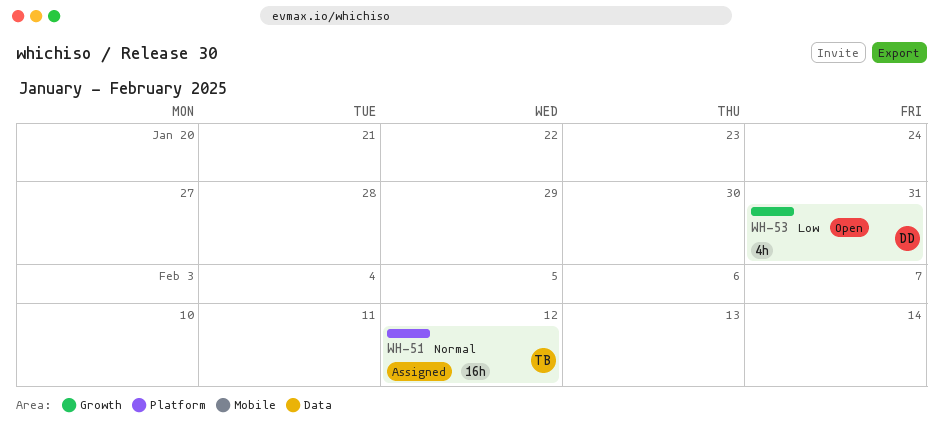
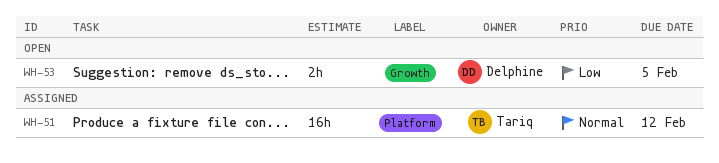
WH-53, estimate: 4h -> 2h
WH-53, due: Jan 31 -> Feb 5

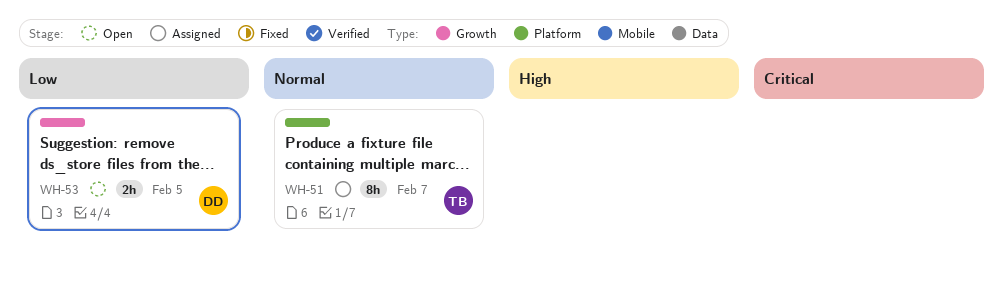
WH-51, estimate: 16h -> 8h
WH-51, due: Feb 12 -> Feb 7

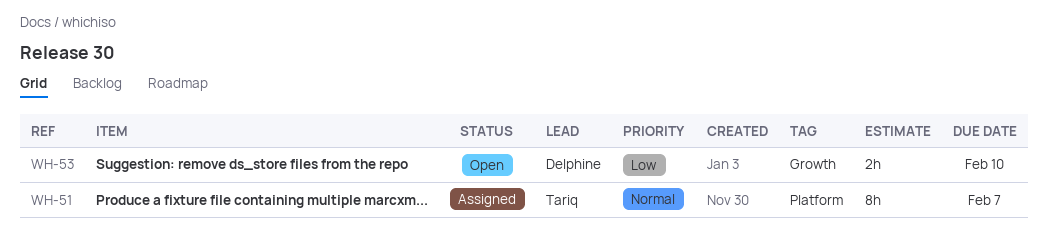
WH-53, due: Feb 5 -> Feb 10

